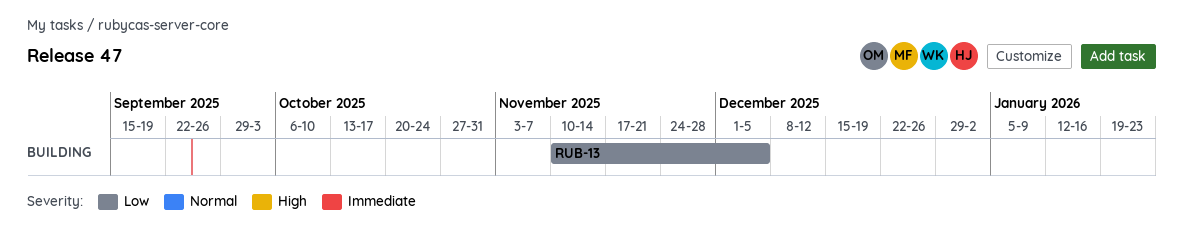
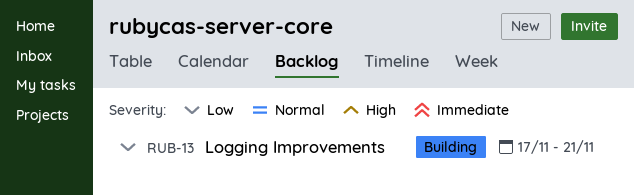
RUB-13, start: Nov 10 -> Nov 17
RUB-13, due: Dec 5 -> Nov 21

